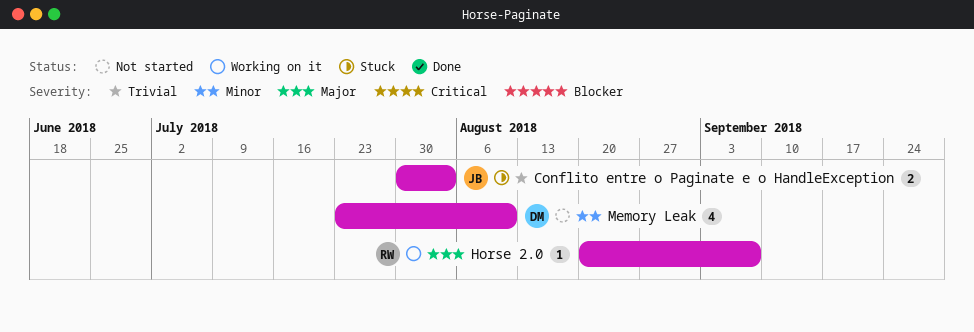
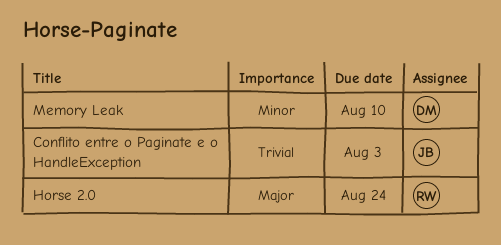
Horse 2.0, due: Sep 7 -> Aug 24

